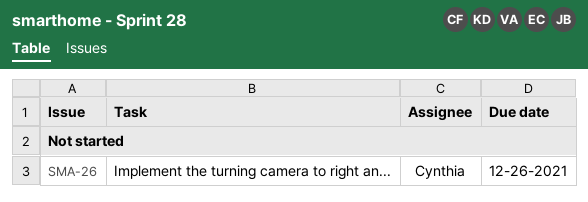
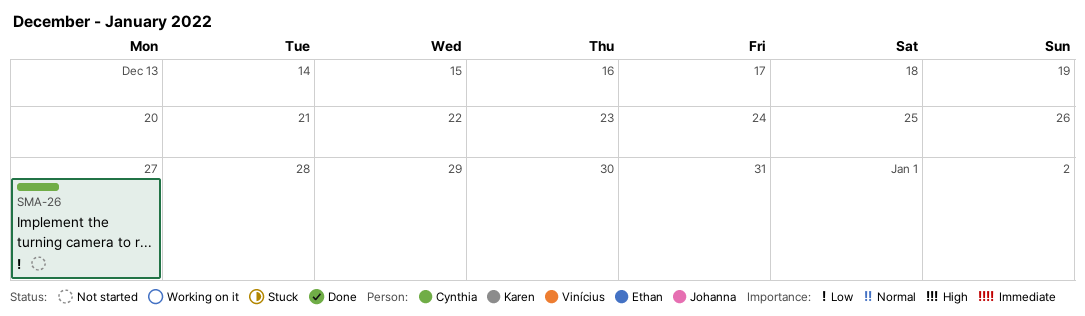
SMA-26, due: Dec 26 -> Dec 27

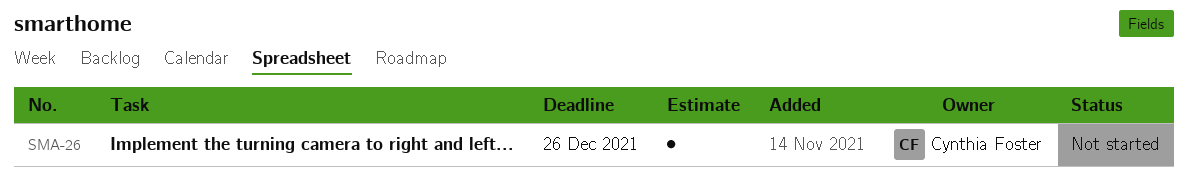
SMA-26, due: Dec 27 -> Dec 26

